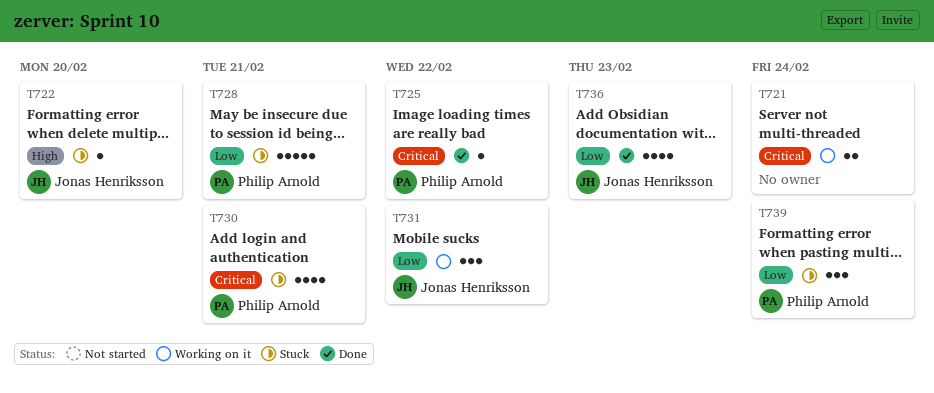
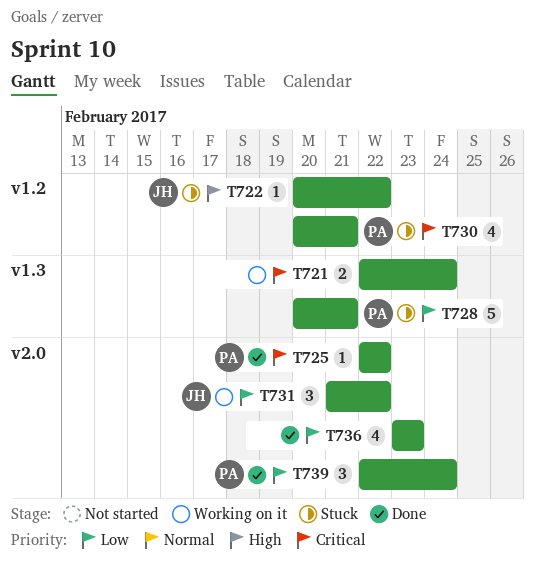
T722, due: Feb 20 -> Feb 22
T736, owner: Jonas Henriksson -> none
T739, status: Stuck -> Done

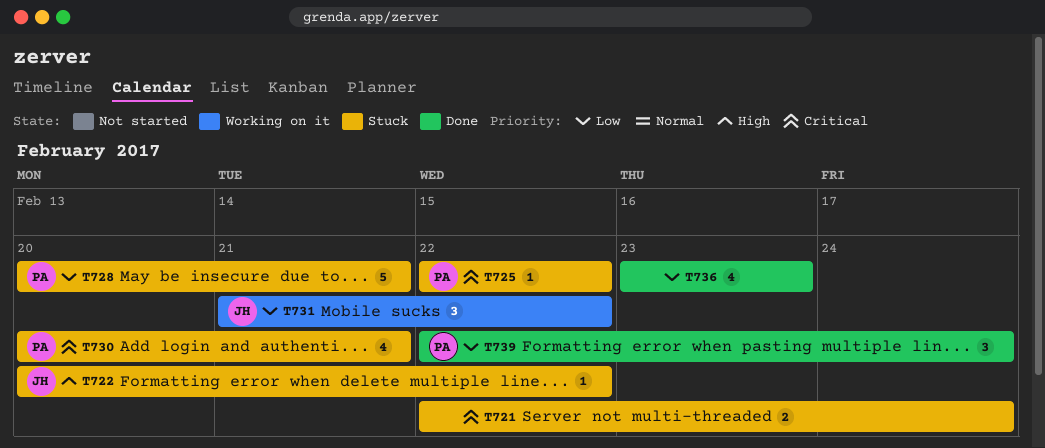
T721, status: Working on it -> Stuck
T725, status: Done -> Stuck

